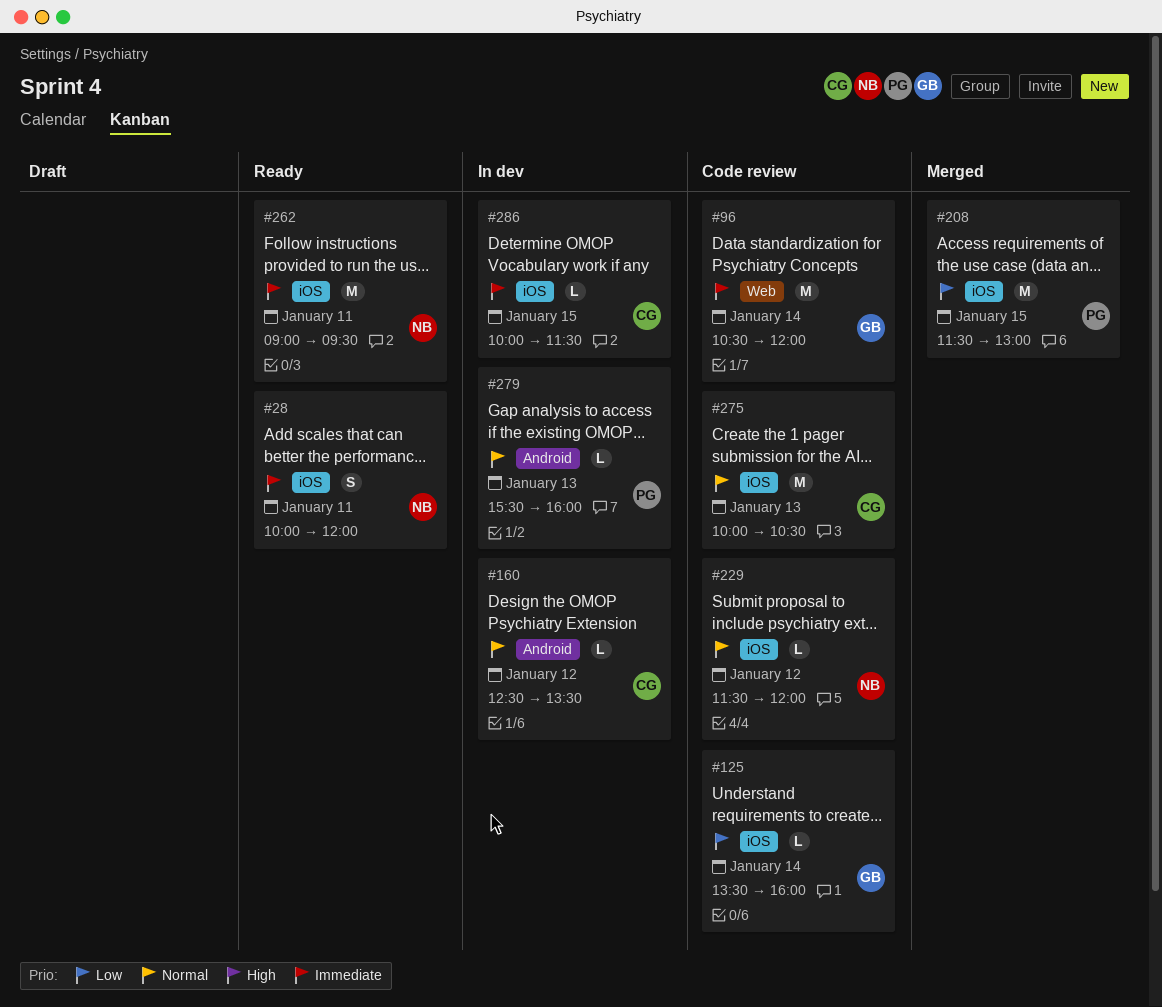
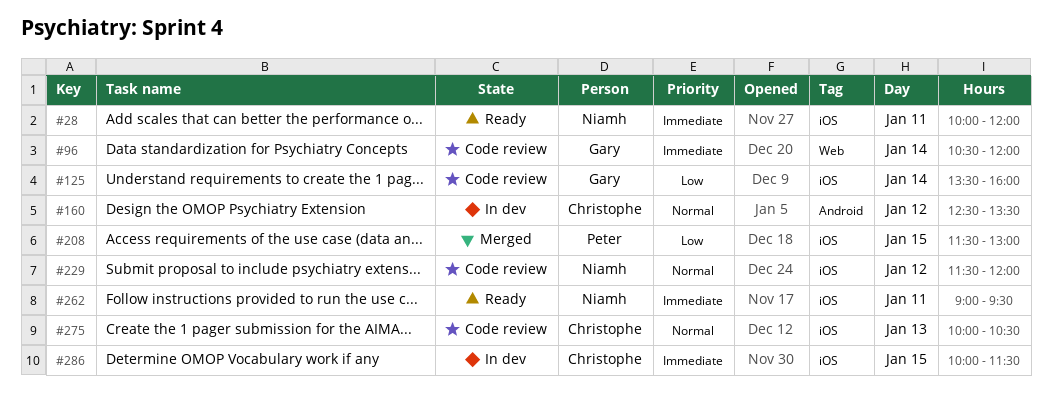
#279: present -> none

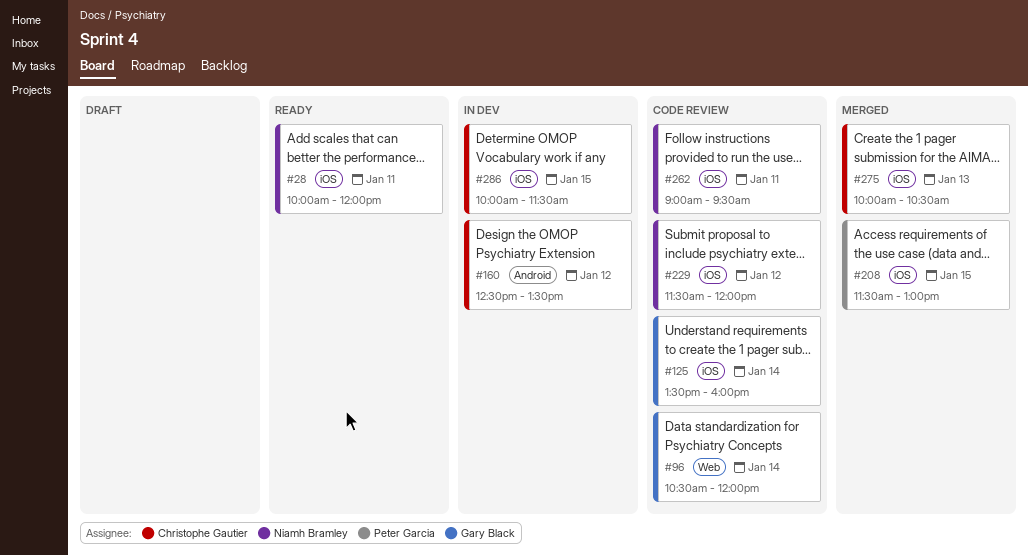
#262, status: Ready -> Code review
#275, status: Code review -> Merged

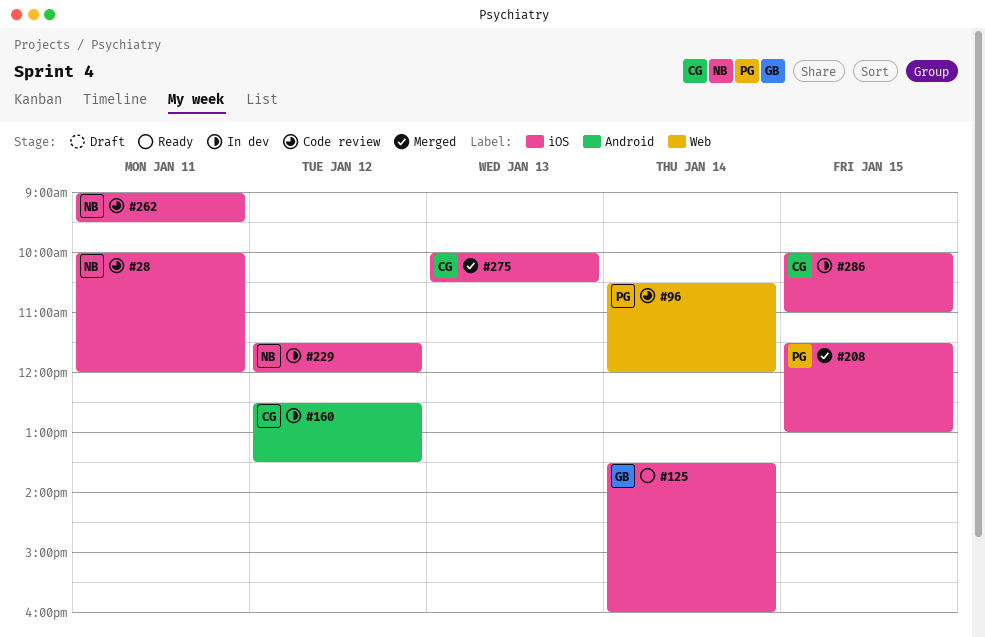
#28, status: Ready -> Code review
#96, owner: Gary Black -> Peter Garcia
#125, status: Code review -> Ready
#229, status: Code review -> In dev
#286, ends: 11:30 -> 11:00

